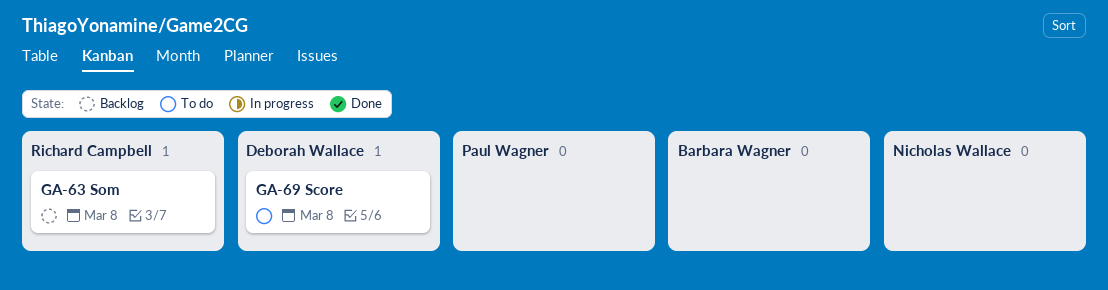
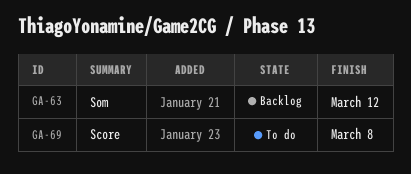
GA-63, due: Mar 8 -> Mar 12

